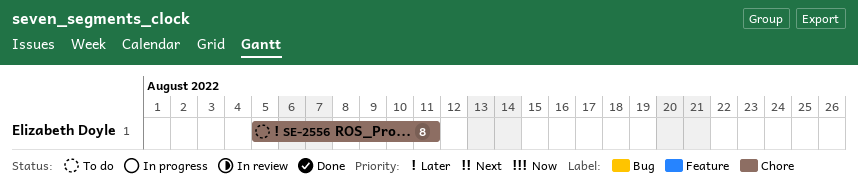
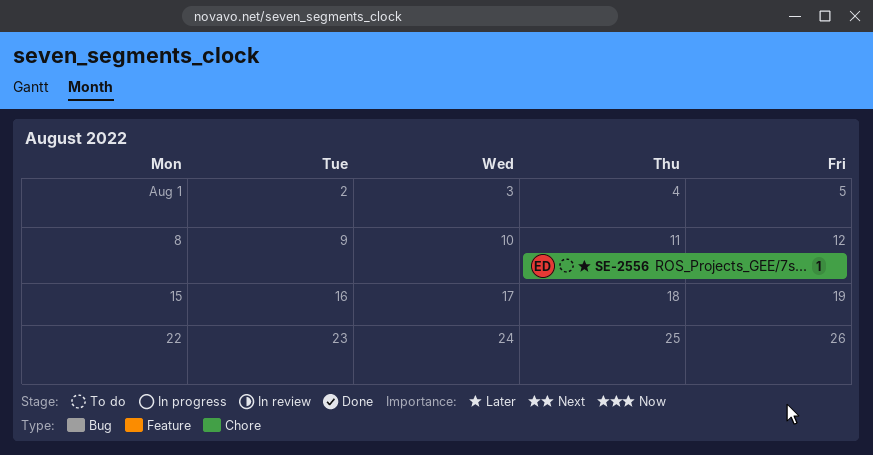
SE-2556, estimate: 8 -> 1
SE-2556, start: Aug 5 -> Aug 11
SE-2556, due: Aug 11 -> Aug 12

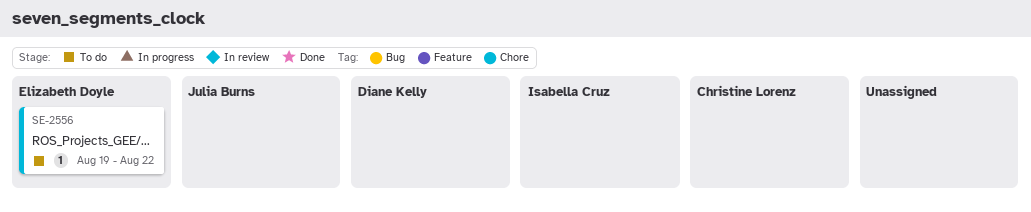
SE-2556, start: Aug 11 -> Aug 19
SE-2556, due: Aug 12 -> Aug 22

